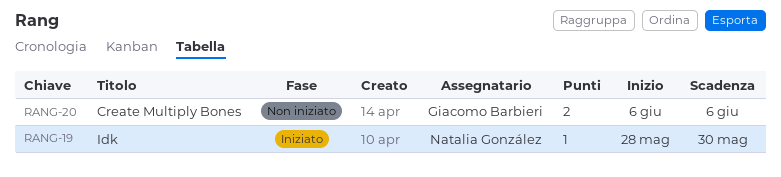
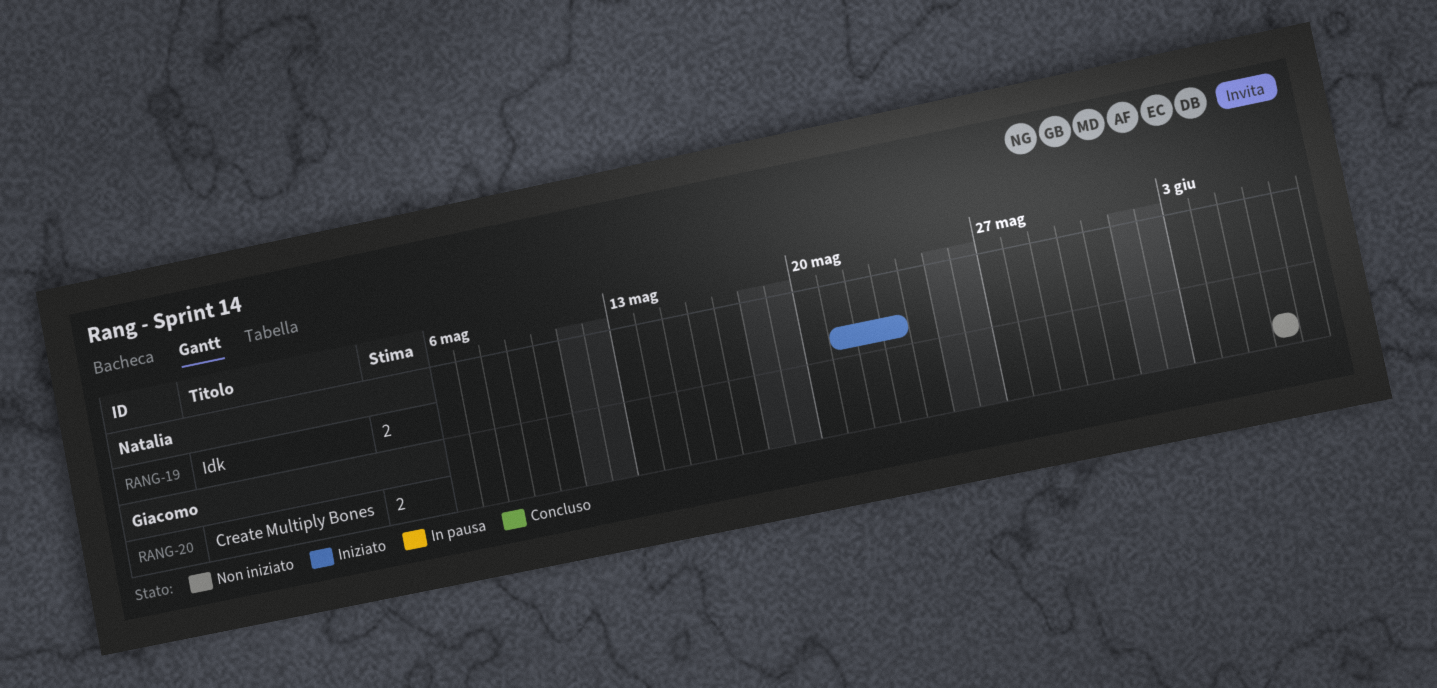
RANG-19, estimate: 1 -> 2
RANG-19, start: May 28 -> May 21
RANG-19, due: May 30 -> May 23

